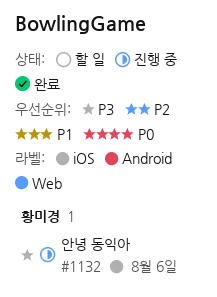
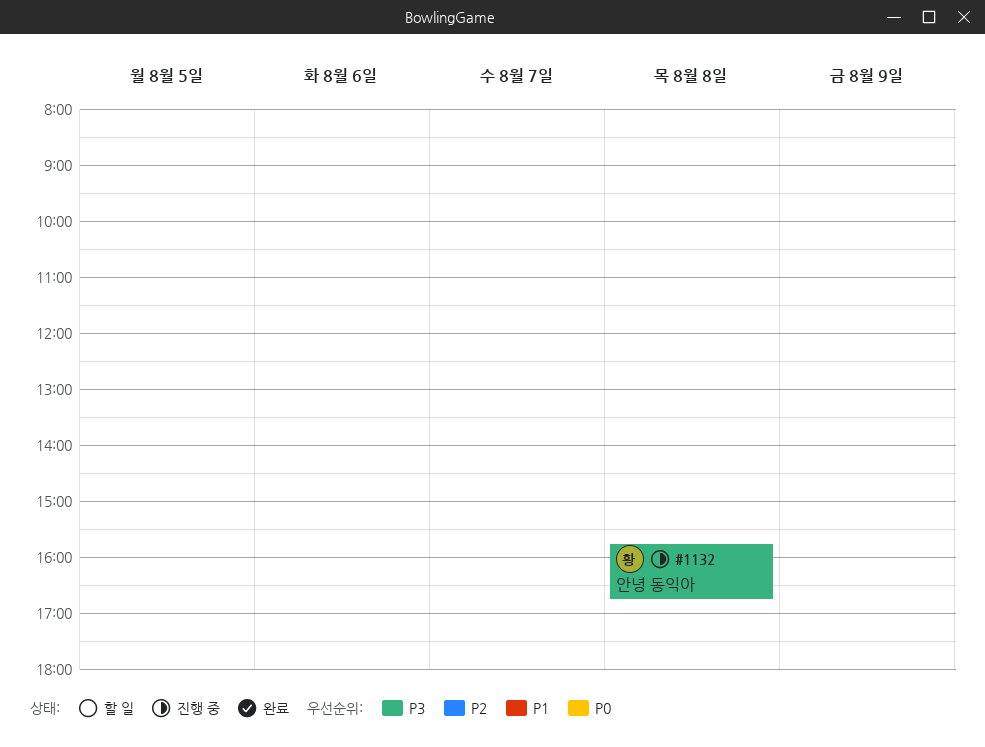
#1132, day: Aug 6 -> Aug 8

